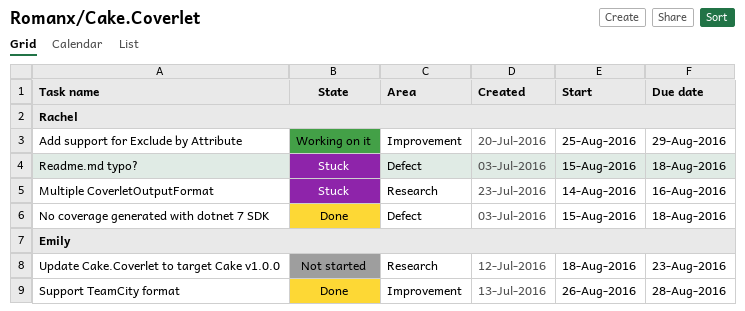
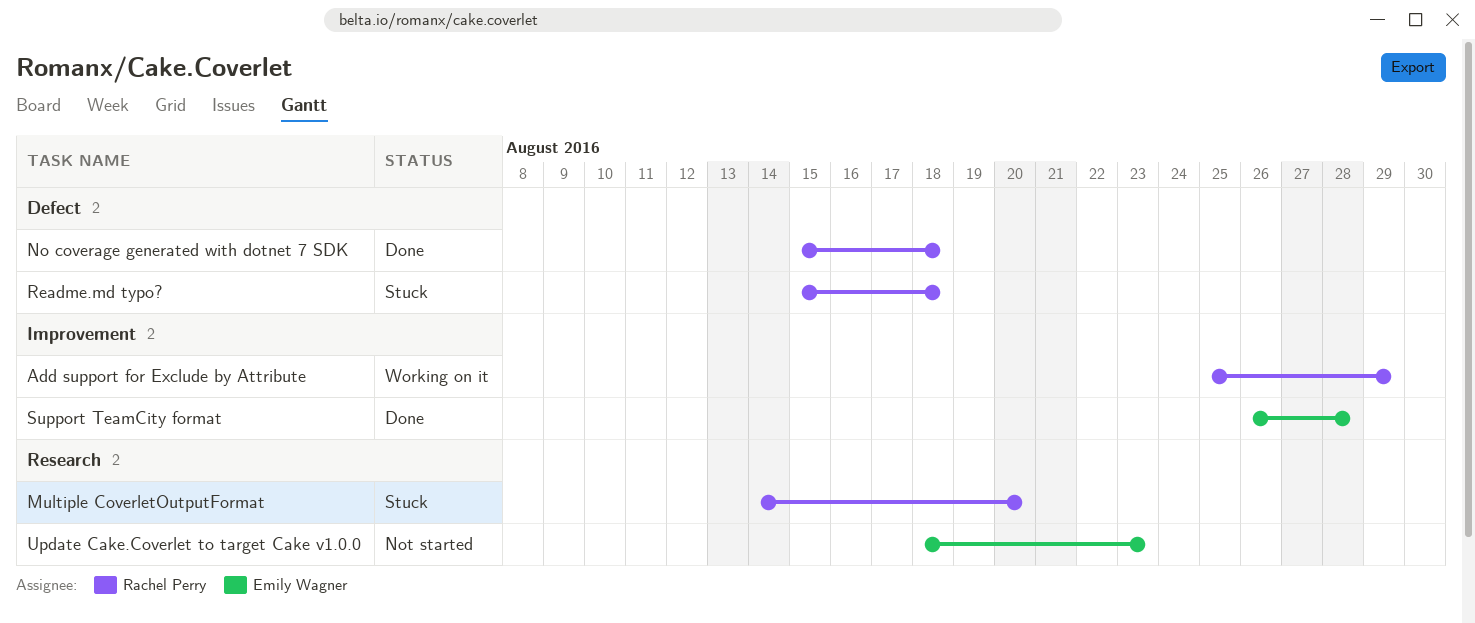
Multiple CoverletOutputFormat, due: Aug 16 -> Aug 20

